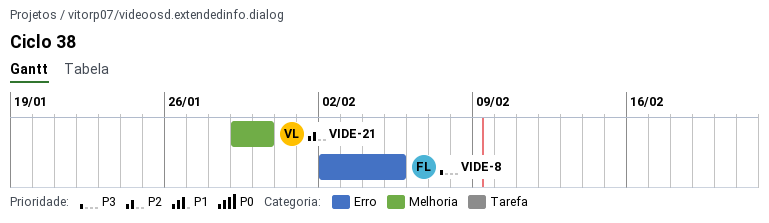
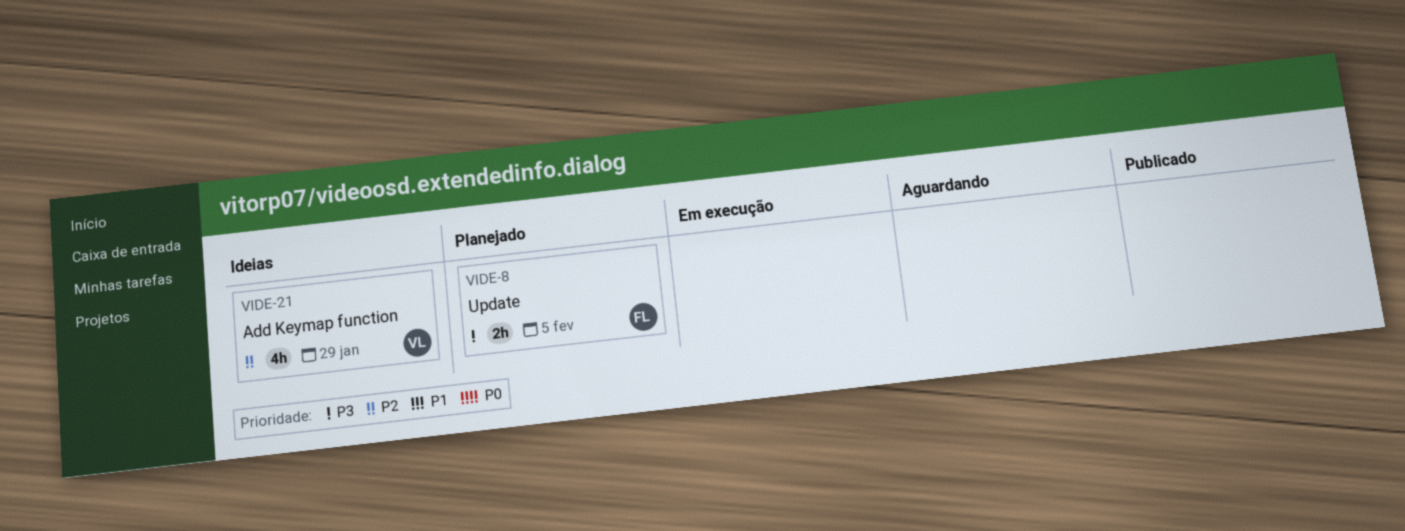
VIDE-21, due: Jan 30 -> Jan 29

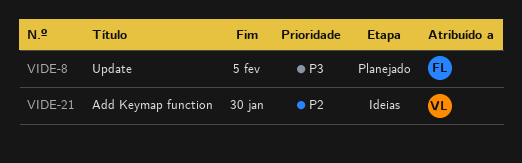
VIDE-21, due: Jan 29 -> Jan 30

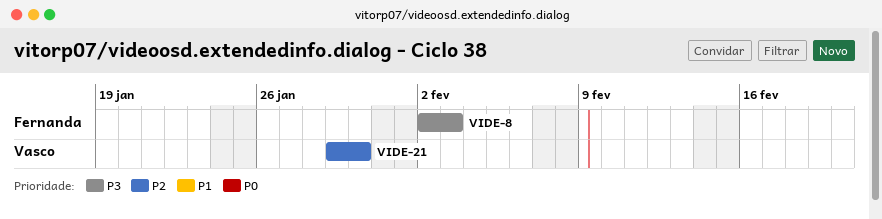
VIDE-8, due: Feb 5 -> Feb 3

